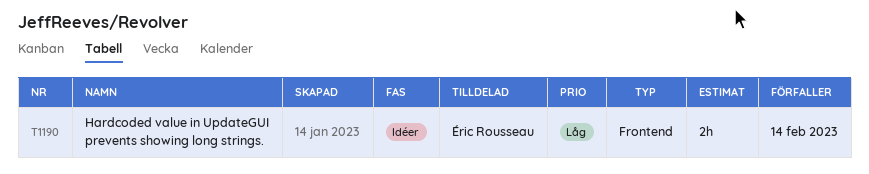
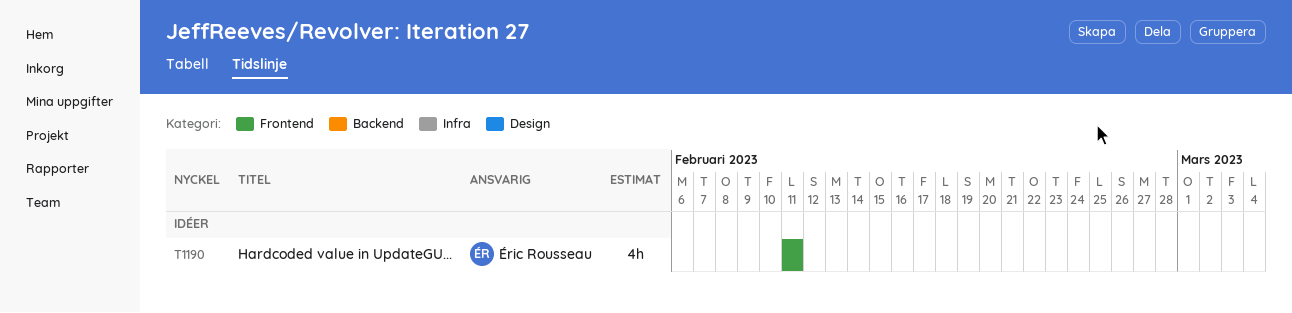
T1190, estimate: 2h -> 4h
T1190, due: Feb 14 -> Feb 11

